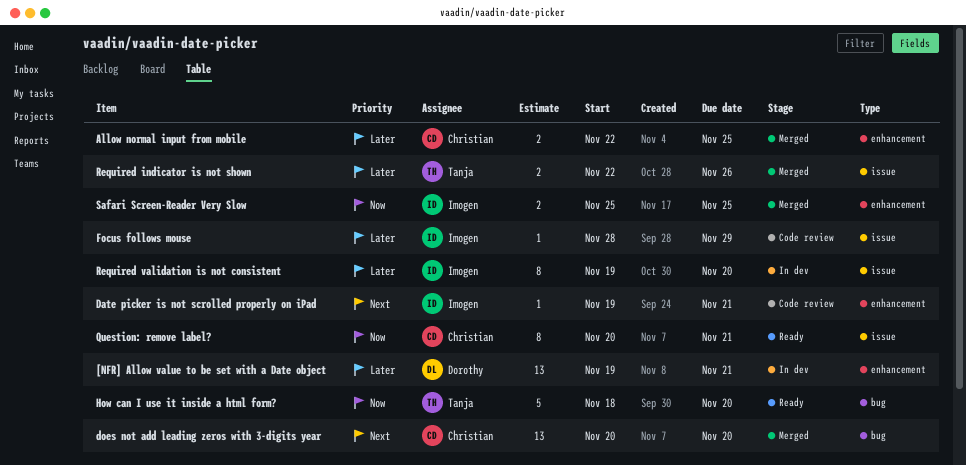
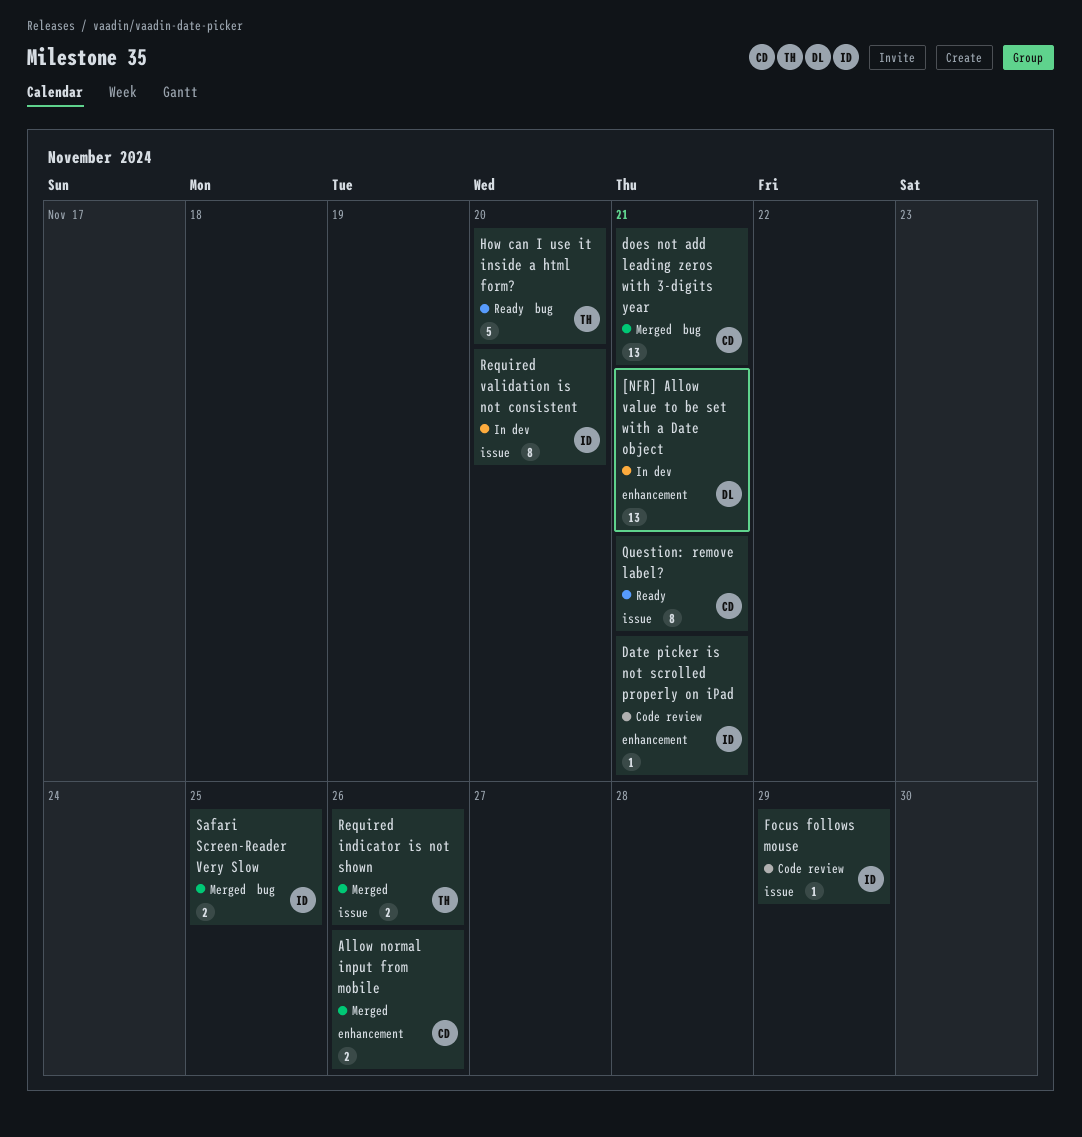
Allow normal input from mobile, due: Nov 25 -> Nov 26
does not add leading zeros with 3-digits year, due: Nov 20 -> Nov 21
Safari Screen-Reader Very Slow, label: enhancement -> bug

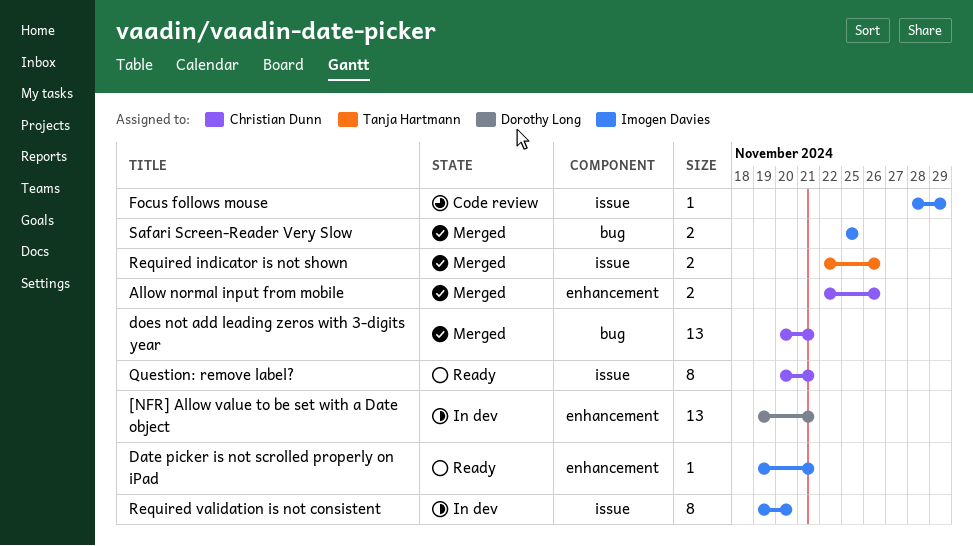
Date picker is not scrolled properly on iPad, status: Code review -> Ready
How can I use it inside a html form?: present -> none

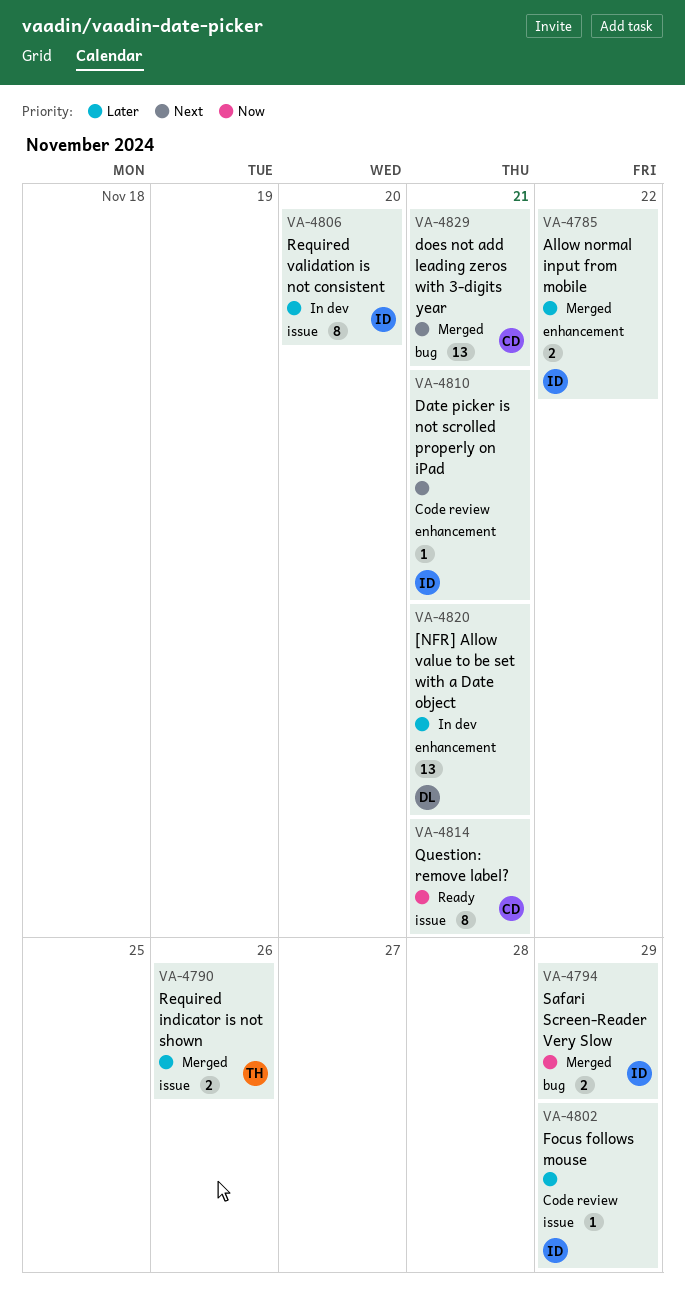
Allow normal input from mobile, owner: Christian Dunn -> Imogen Davies
Allow normal input from mobile, due: Nov 26 -> Nov 22
Date picker is not scrolled properly on iPad, status: Ready -> Code review
Safari Screen-Reader Very Slow, due: Nov 25 -> Nov 29

